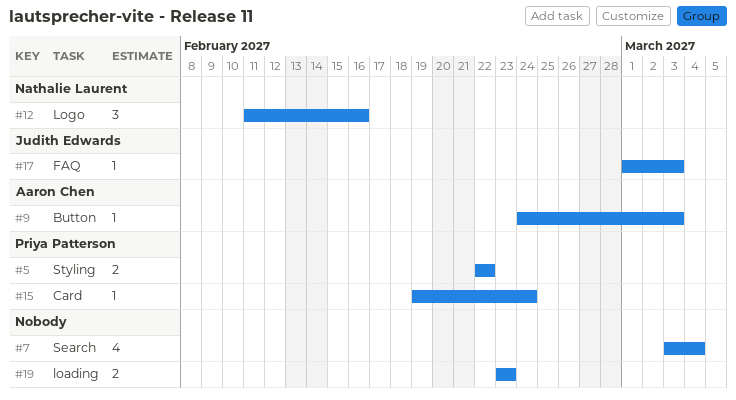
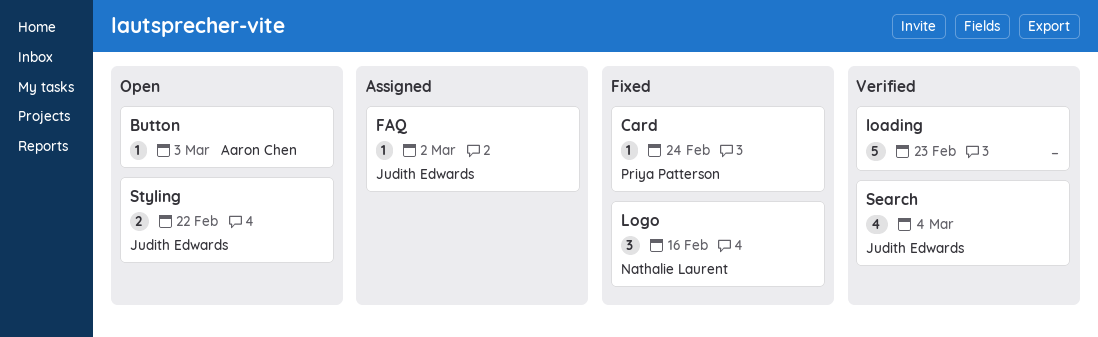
FAQ, due: Mar 3 -> Mar 2
loading, estimate: 2 -> 5
Search, owner: none -> Judith Edwards
Styling, owner: Priya Patterson -> Judith Edwards

